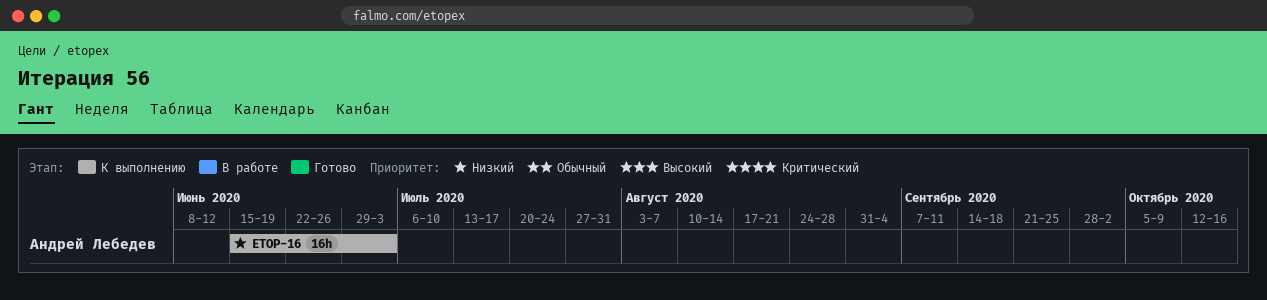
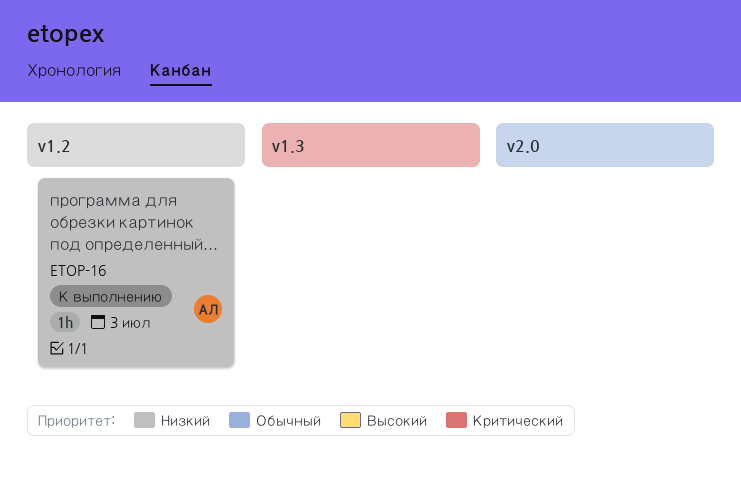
ETOP-16, estimate: 16h -> 1h

